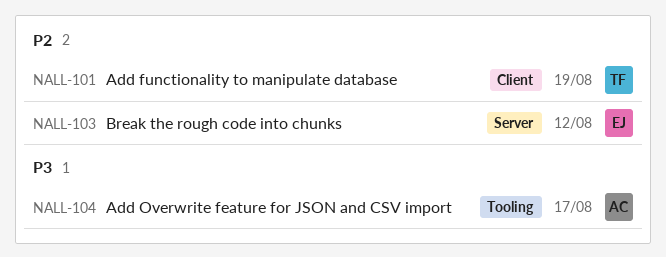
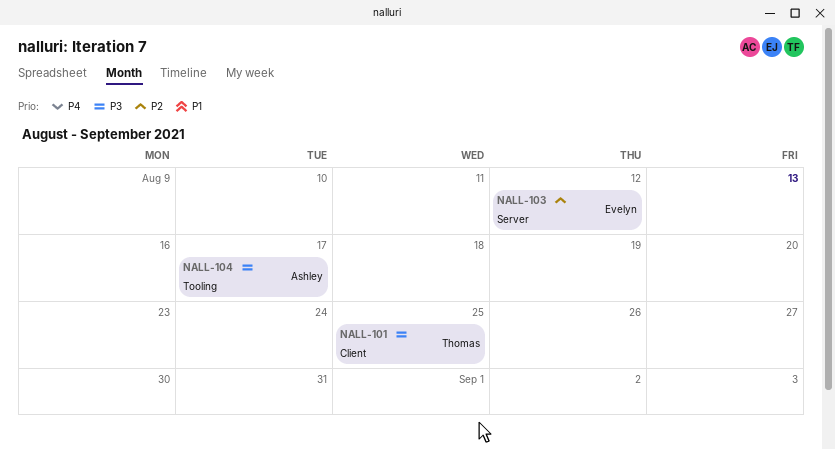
NALL-101, priority: P2 -> P3
NALL-101, due: Aug 19 -> Aug 25

